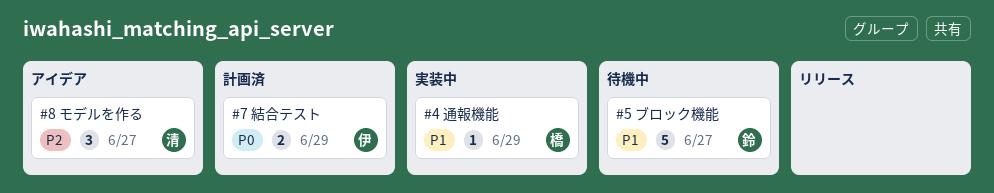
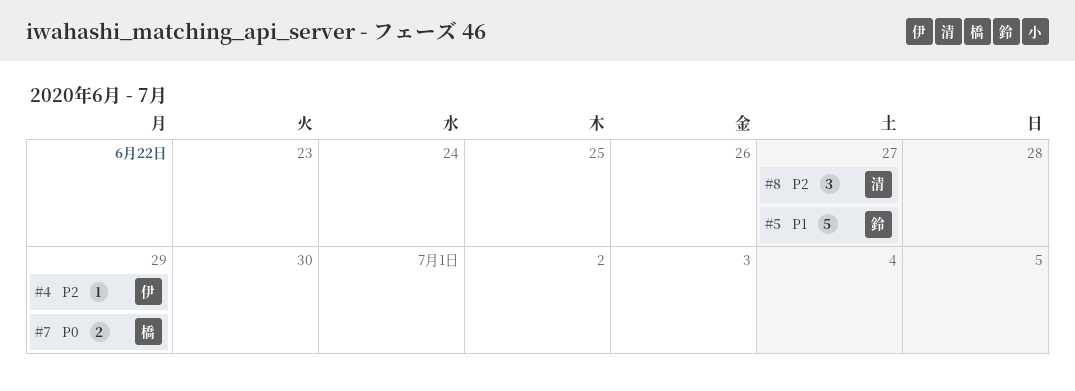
#4, owner: 橋 -> 伊
#4, priority: P1 -> P2
#7, owner: 伊 -> 橋

